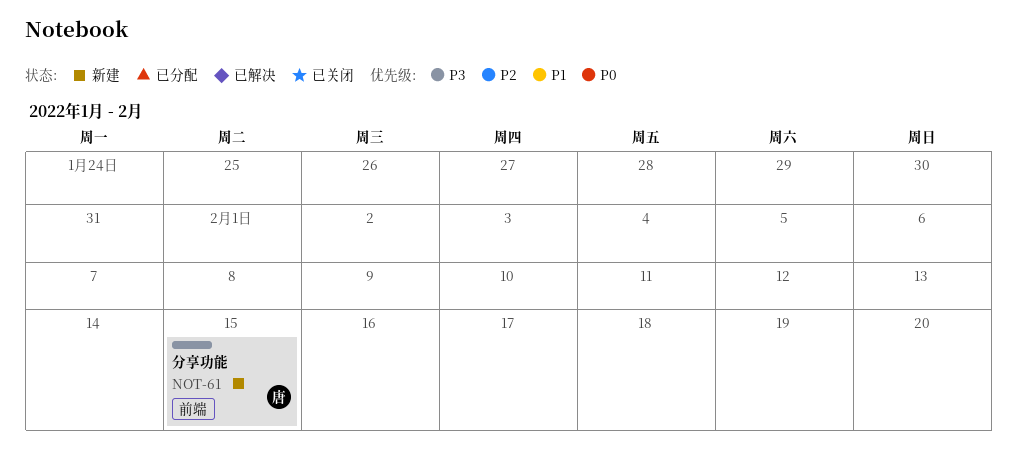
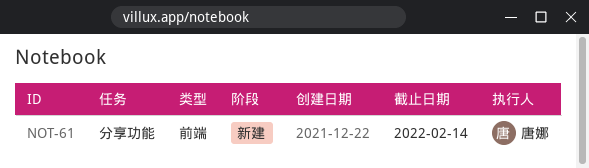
NOT-61, due: Feb 15 -> Feb 14

